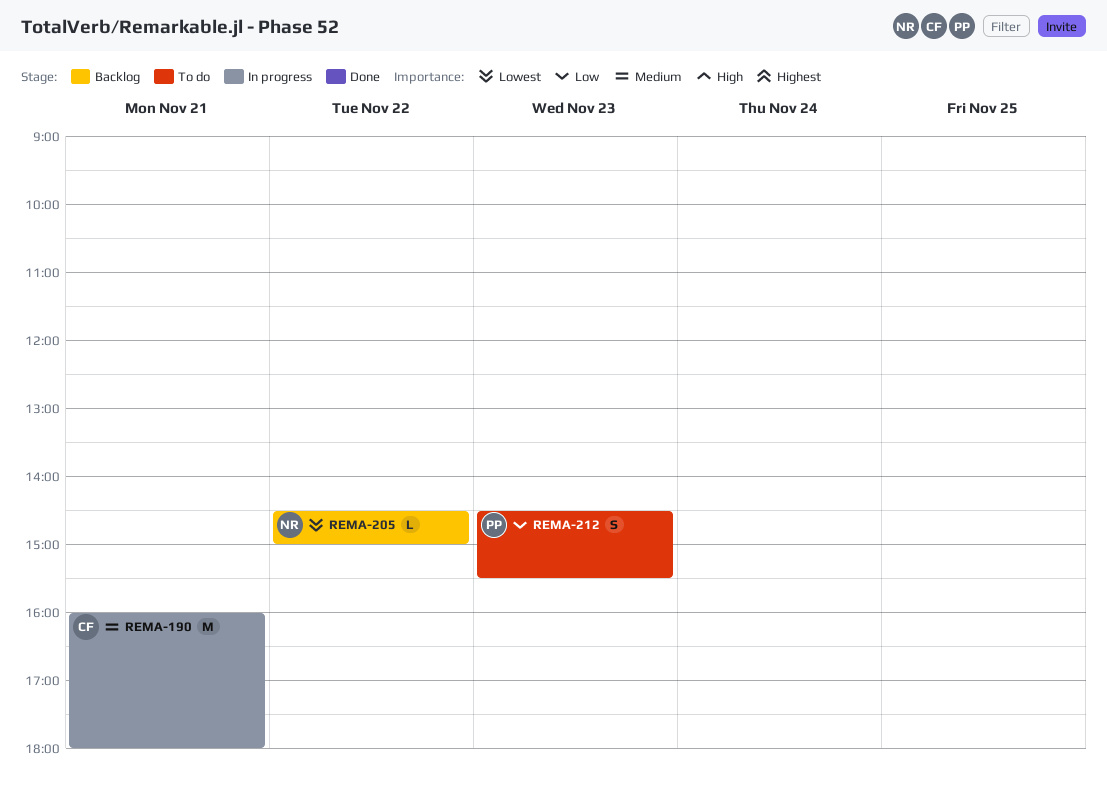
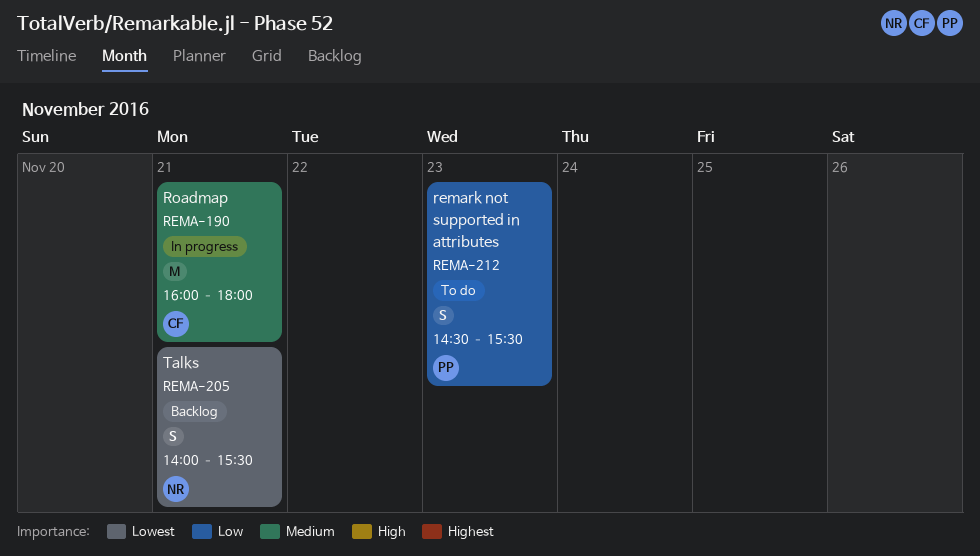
REMA-205, estimate: L -> S
REMA-205, day: Nov 22 -> Nov 21
REMA-205, begins: 14:30 -> 14:00
REMA-205, ends: 15:00 -> 15:30

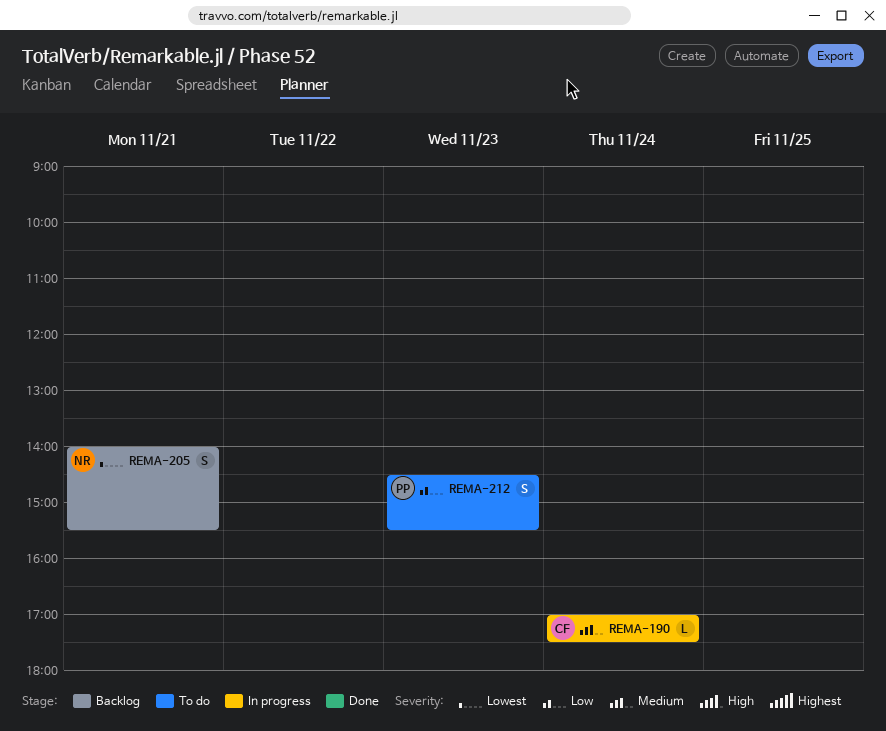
REMA-190, estimate: M -> L
REMA-190, day: Nov 21 -> Nov 24
REMA-190, begins: 16:00 -> 17:00
REMA-190, ends: 18:00 -> 17:30

